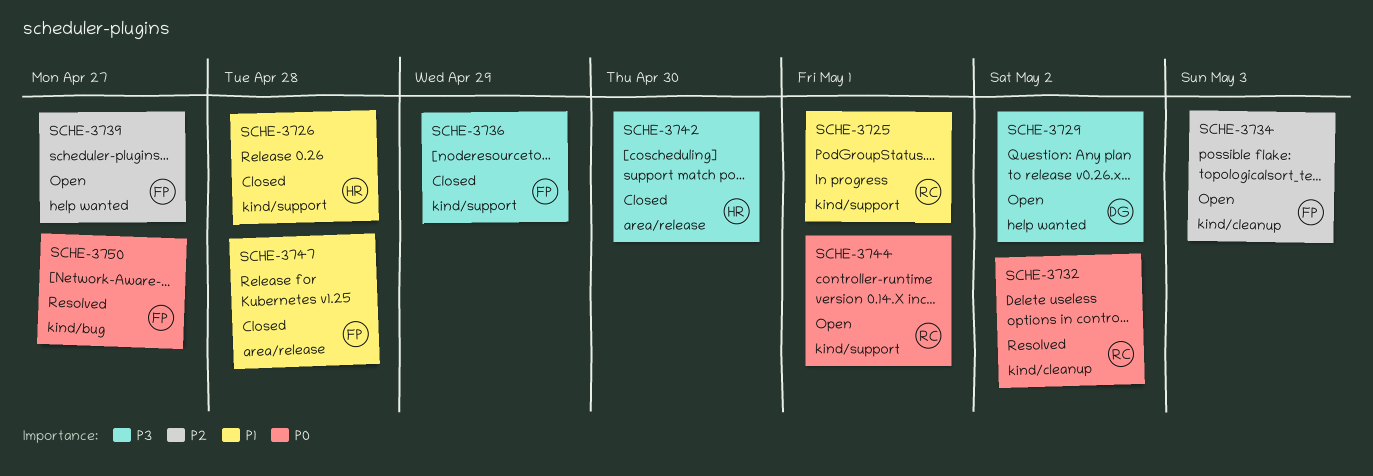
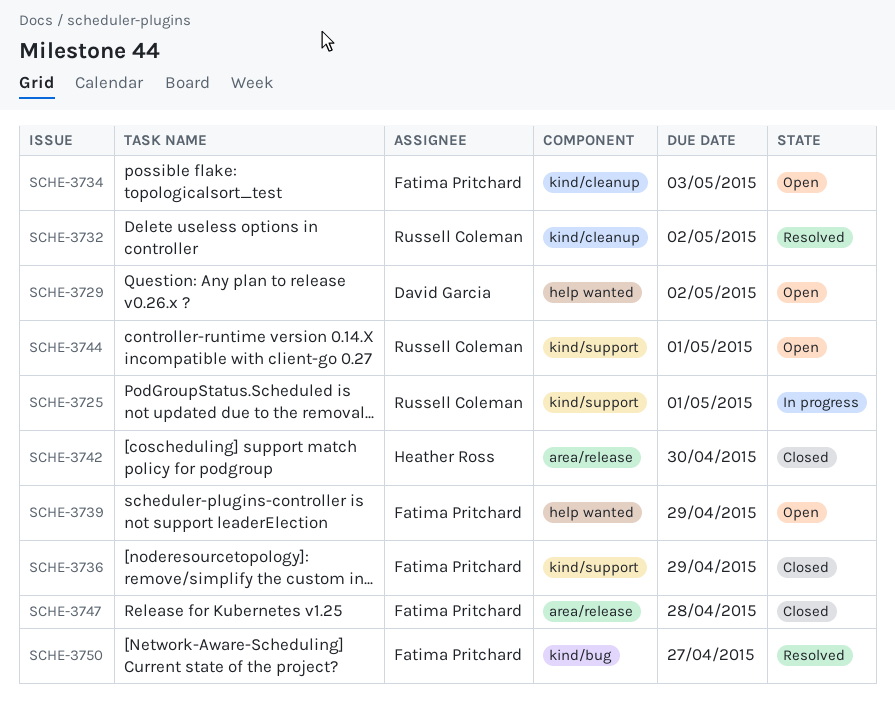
SCHE-3726: present -> none
SCHE-3739, due: Apr 27 -> Apr 29

